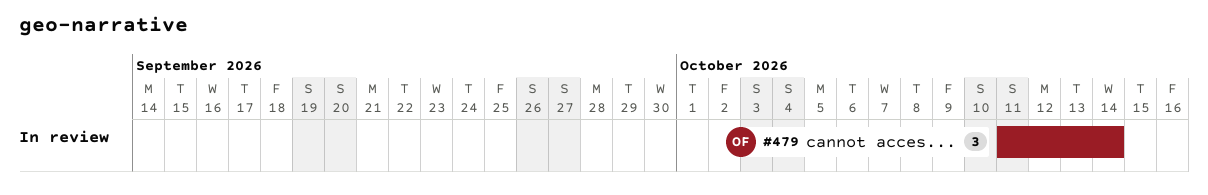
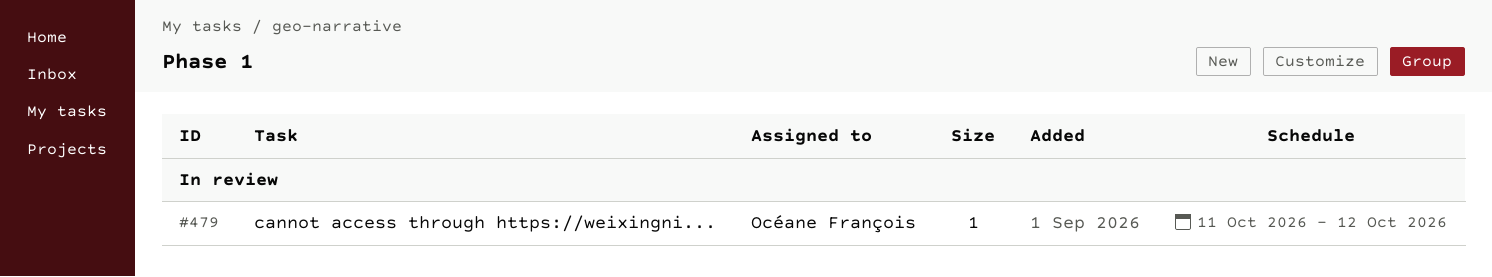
#479, estimate: 3 -> 1
#479, due: Oct 14 -> Oct 12

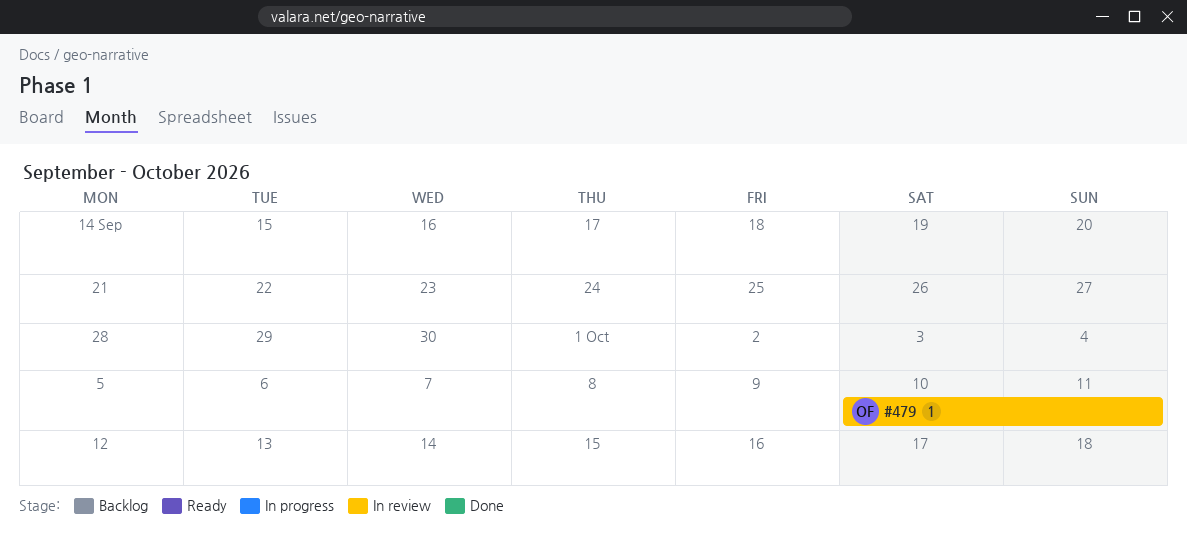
#479, start: Oct 11 -> Oct 10
#479, due: Oct 12 -> Oct 11

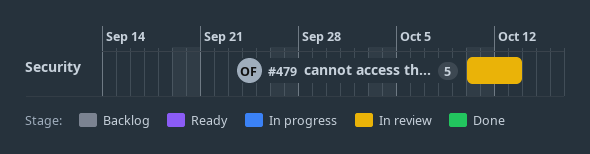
#479, estimate: 1 -> 5
#479, due: Oct 11 -> Oct 13

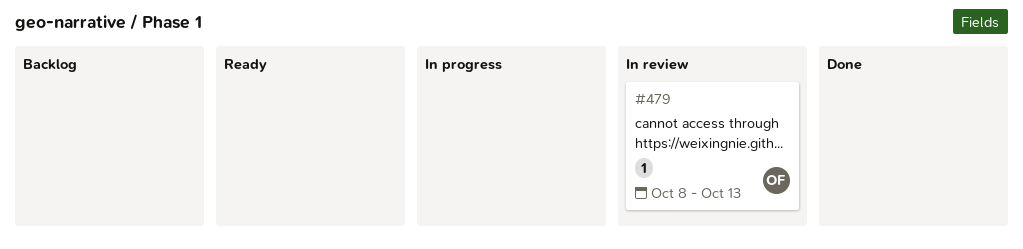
#479, estimate: 5 -> 1
#479, start: Oct 10 -> Oct 8

